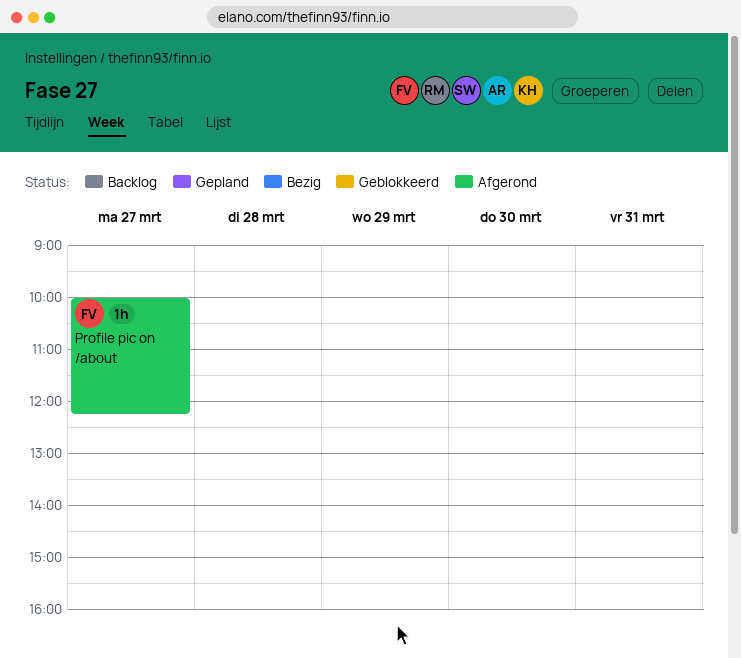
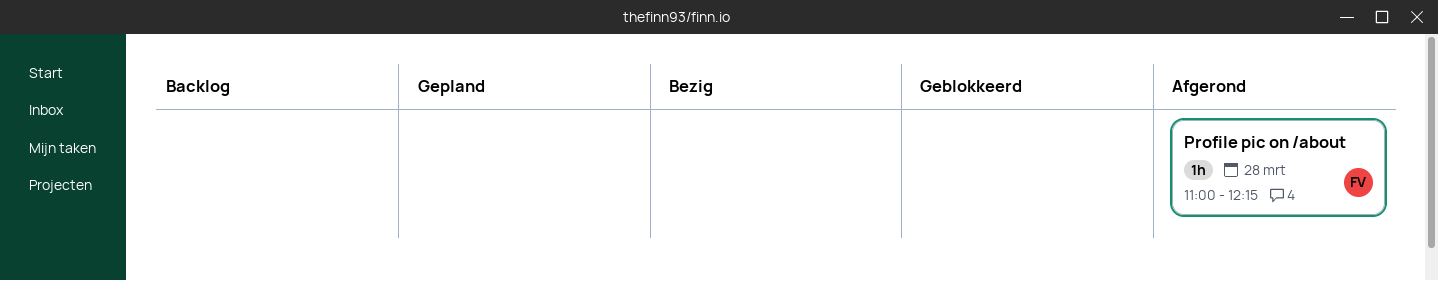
Profile pic on /about, day: Mar 27 -> Mar 28
Profile pic on /about, begins: 10:00 -> 11:00

